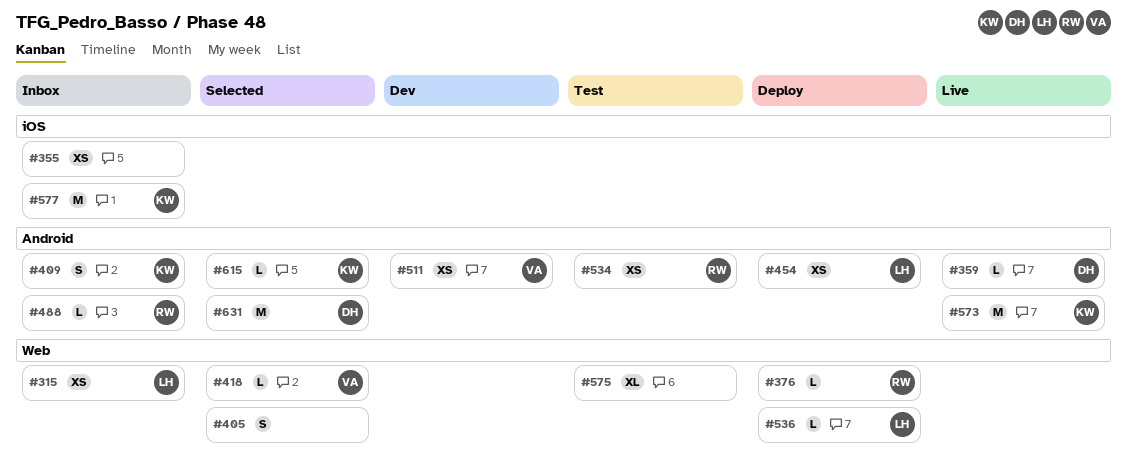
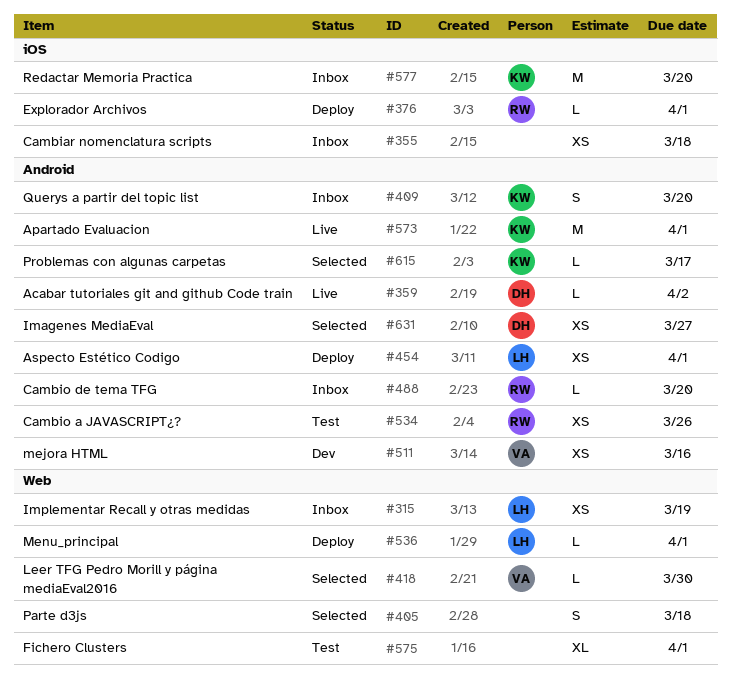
#376, label: Web -> iOS
#631, estimate: M -> XS

